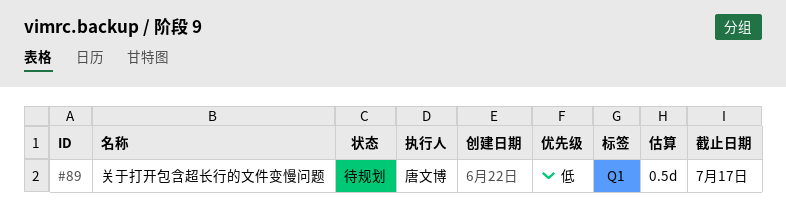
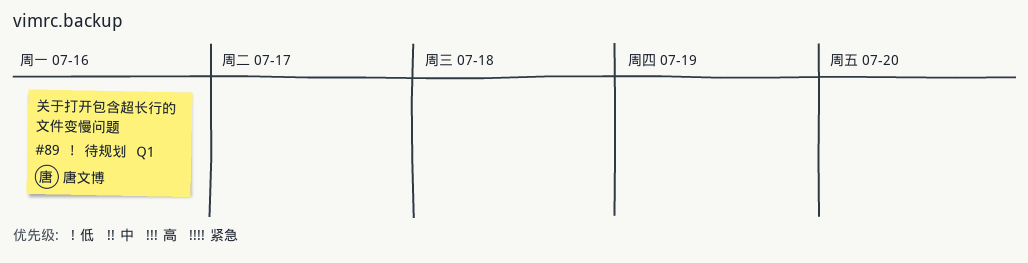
#89, due: Jul 17 -> Jul 16

